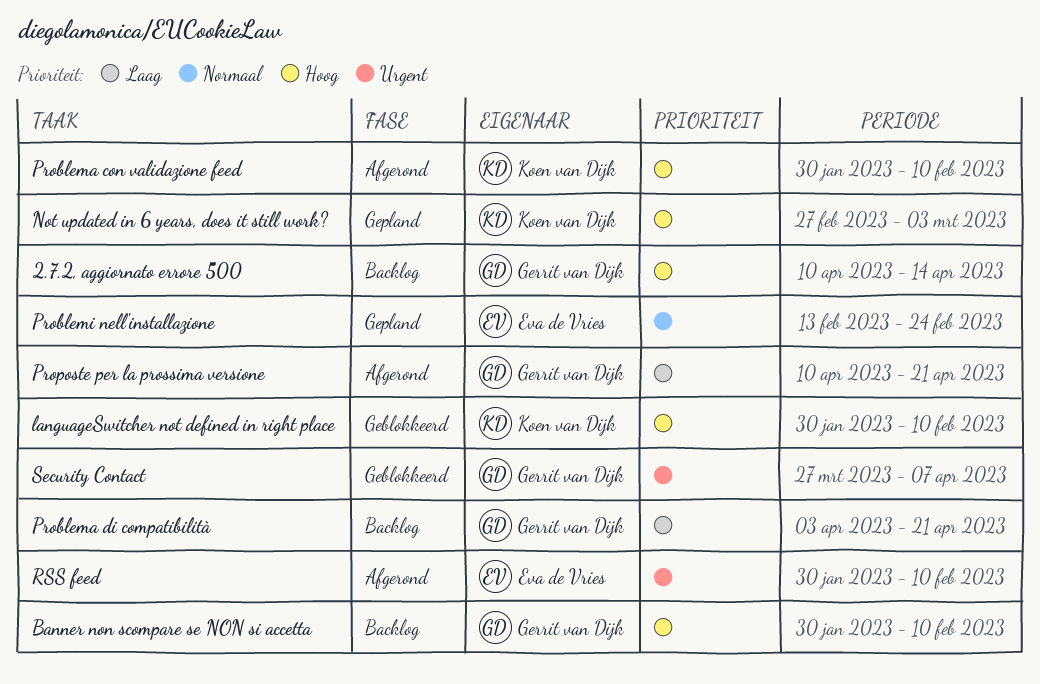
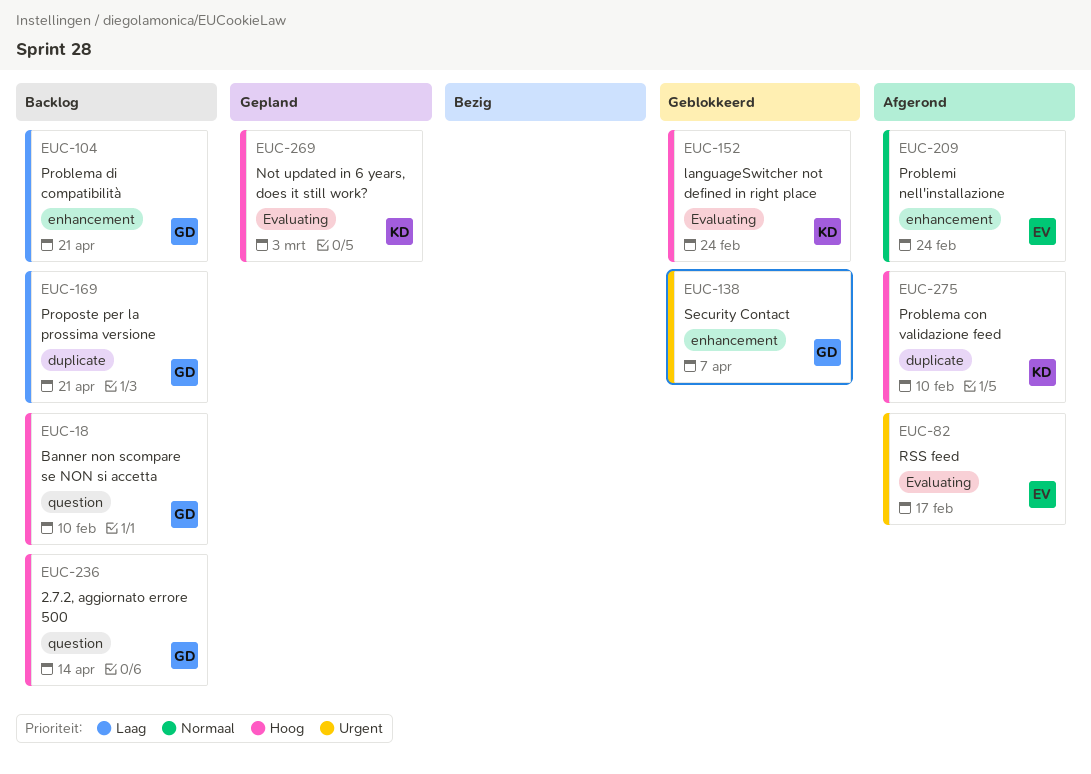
languageSwitcher not defined in right place, due: Feb 10 -> Feb 24
Problemi nell'installazione, status: Gepland -> Afgerond
Proposte per la prossima versione, status: Afgerond -> Backlog
RSS feed, due: Feb 10 -> Feb 17

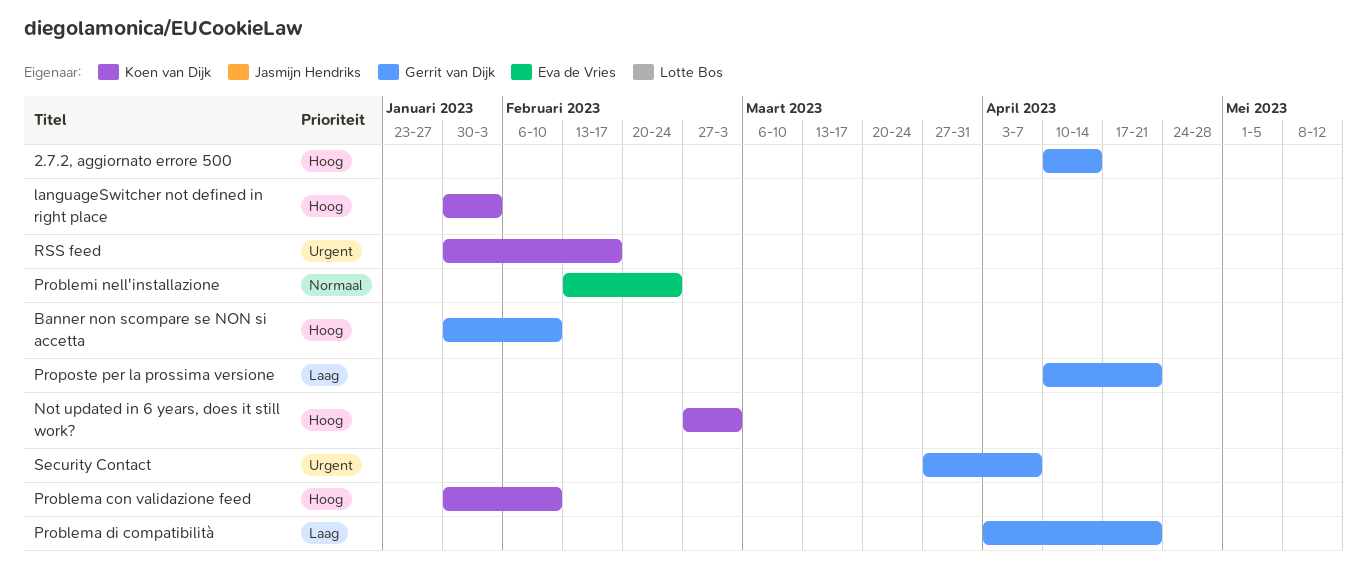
languageSwitcher not defined in right place, due: Feb 24 -> Feb 3
RSS feed, owner: Eva de Vries -> Koen van Dijk

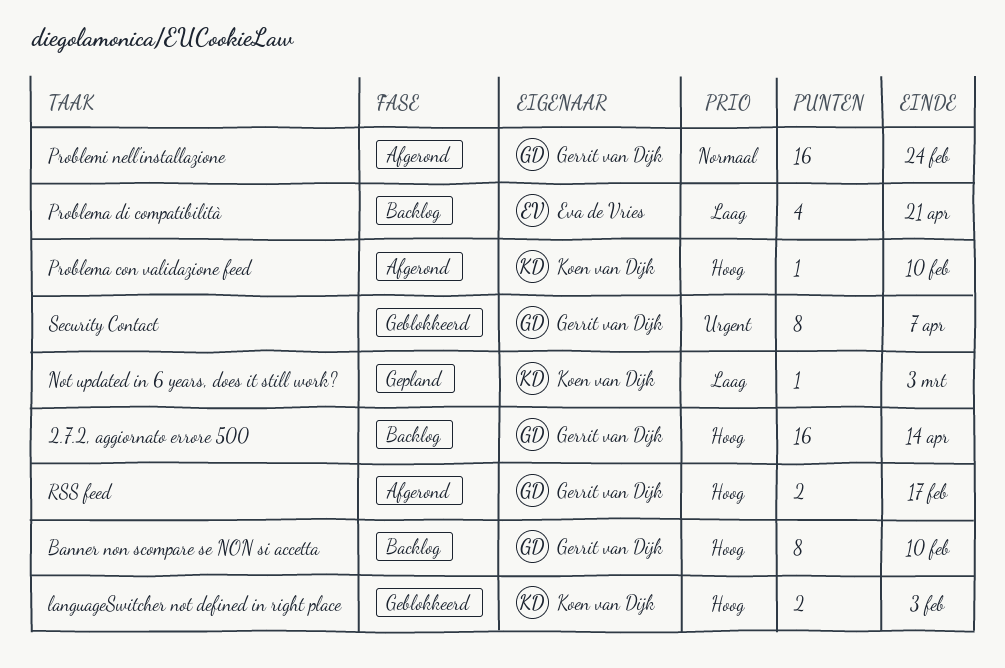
Not updated in 6 years, does it still work?, priority: Hoog -> Laag
Problema di compatibilità, owner: Gerrit van Dijk -> Eva de Vries
Problemi nell'installazione, owner: Eva de Vries -> Gerrit van Dijk
Proposte per la prossima versione: present -> none
RSS feed, owner: Koen van Dijk -> Gerrit van Dijk
RSS feed, priority: Urgent -> Hoog

